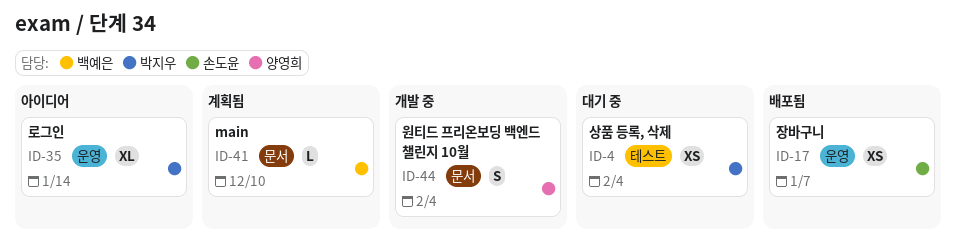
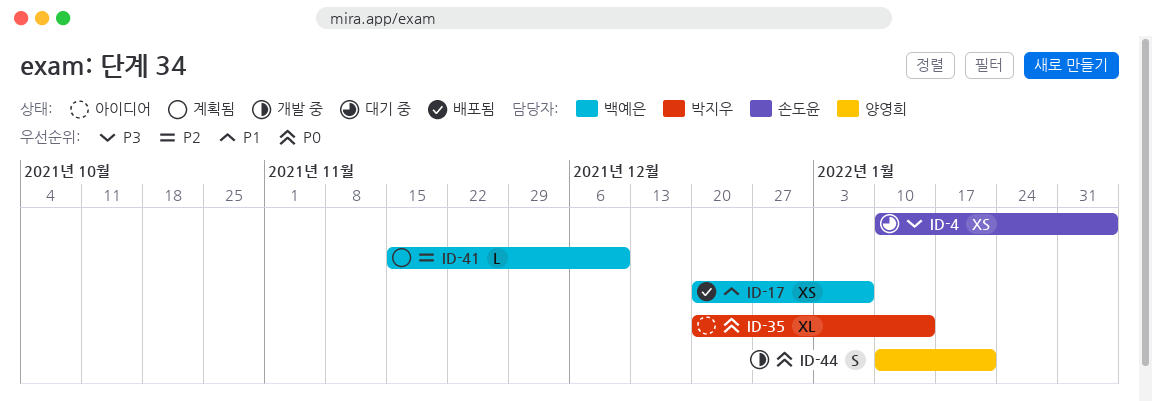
ID-4, owner: 박지우 -> 손도윤
ID-17, owner: 손도윤 -> 백예은
ID-44, due: Feb 4 -> Jan 21

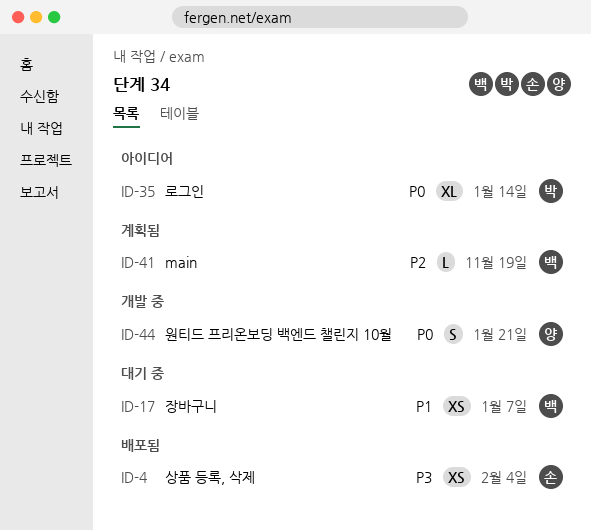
ID-4, status: 대기 중 -> 배포됨
ID-17, status: 배포됨 -> 대기 중
ID-41, due: Dec 10 -> Nov 19

